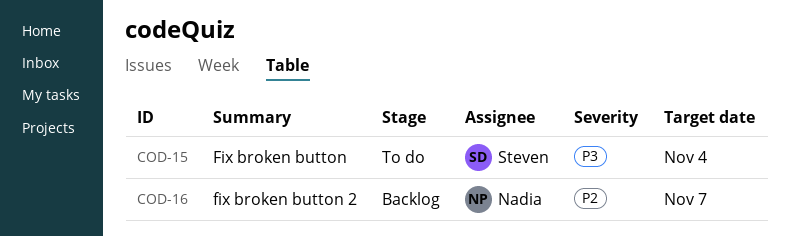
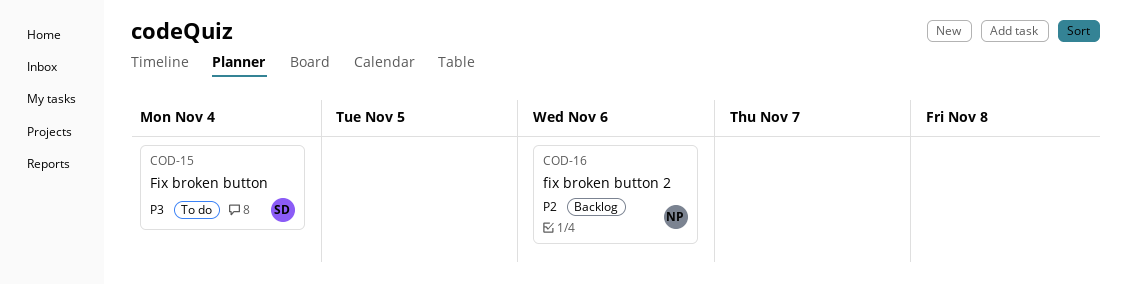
COD-16, due: Nov 7 -> Nov 6

